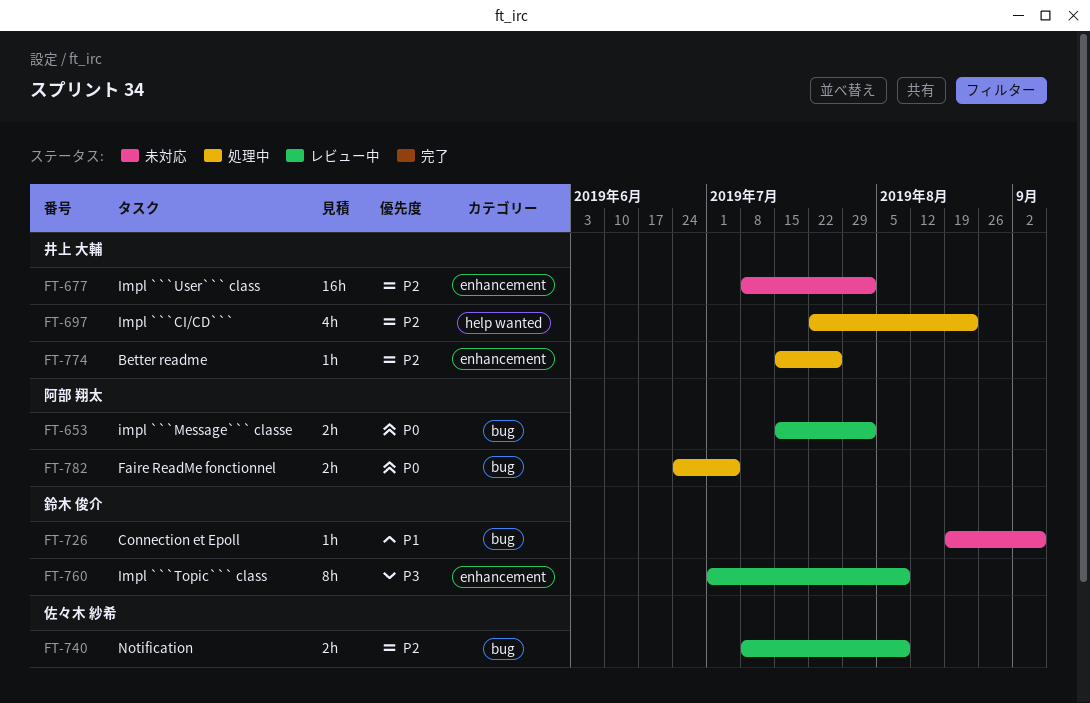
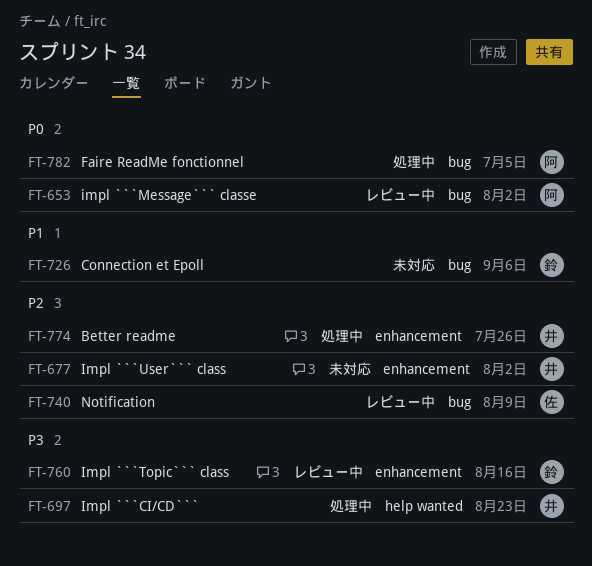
FT-697, priority: P2 -> P3
FT-760, due: Aug 9 -> Aug 16

